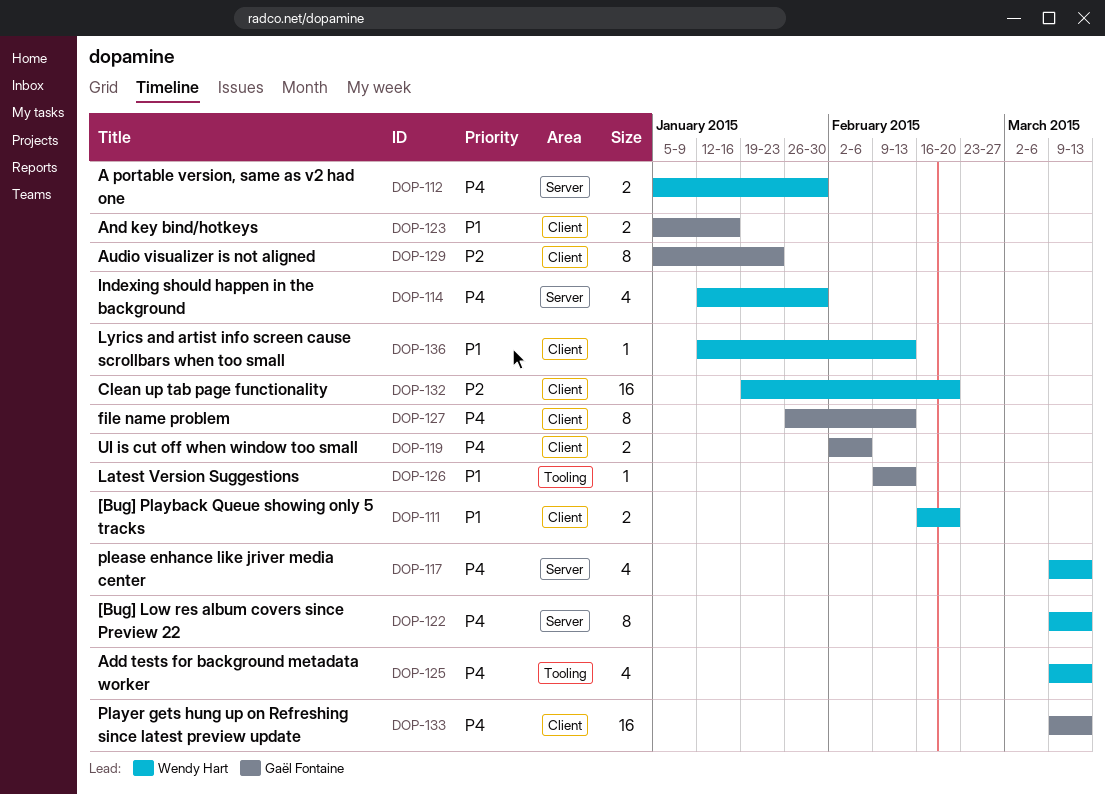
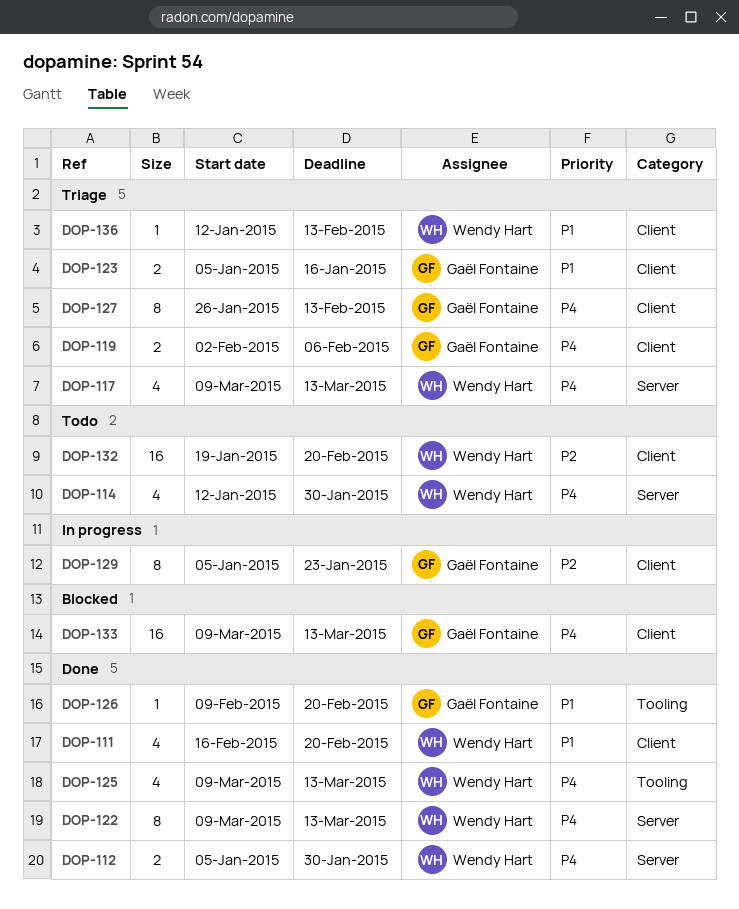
DOP-111, estimate: 2 -> 4
DOP-126, due: Feb 13 -> Feb 20

